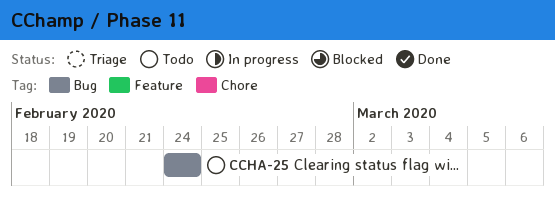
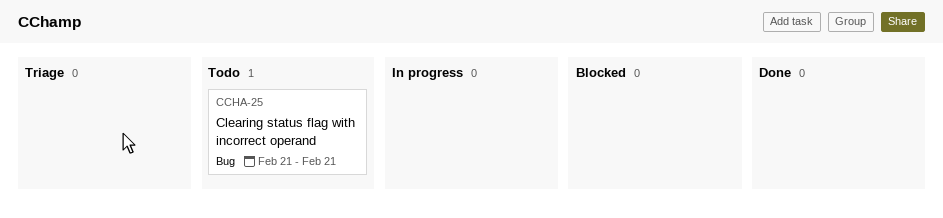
CCHA-25, start: Feb 24 -> Feb 21
CCHA-25, due: Feb 24 -> Feb 21

